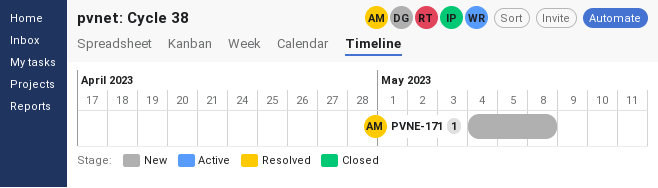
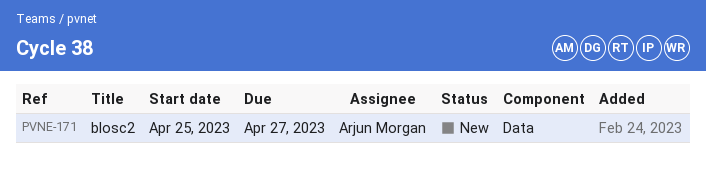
PVNE-171, start: May 4 -> Apr 25
PVNE-171, due: May 8 -> Apr 27

